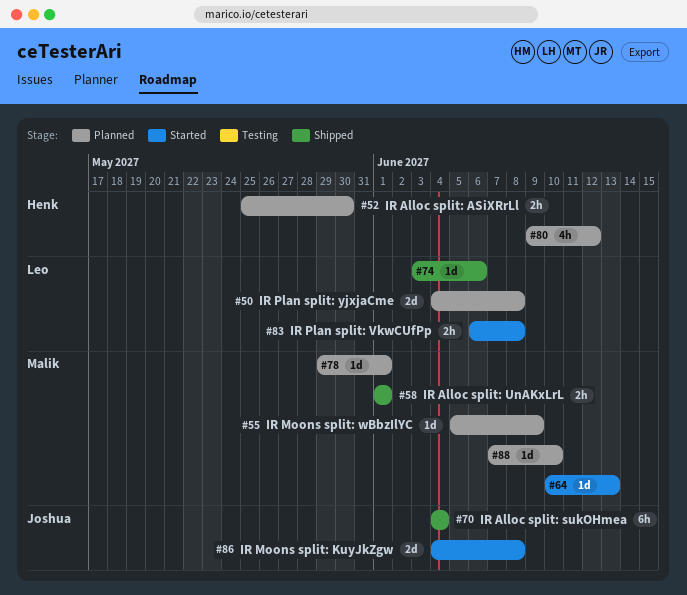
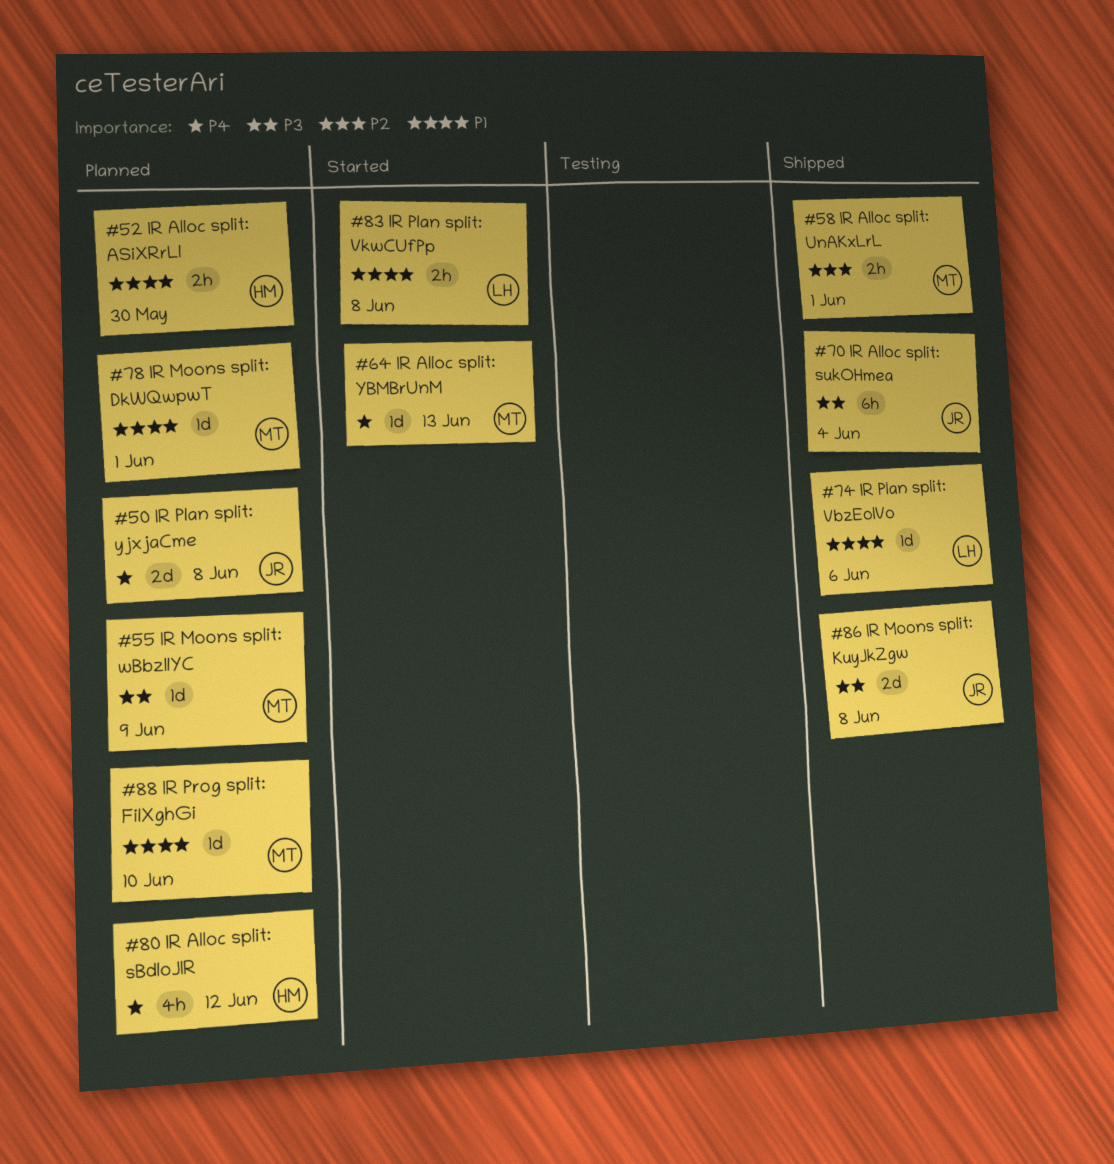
#50, owner: Leo -> Joshua
#86, status: Started -> Shipped

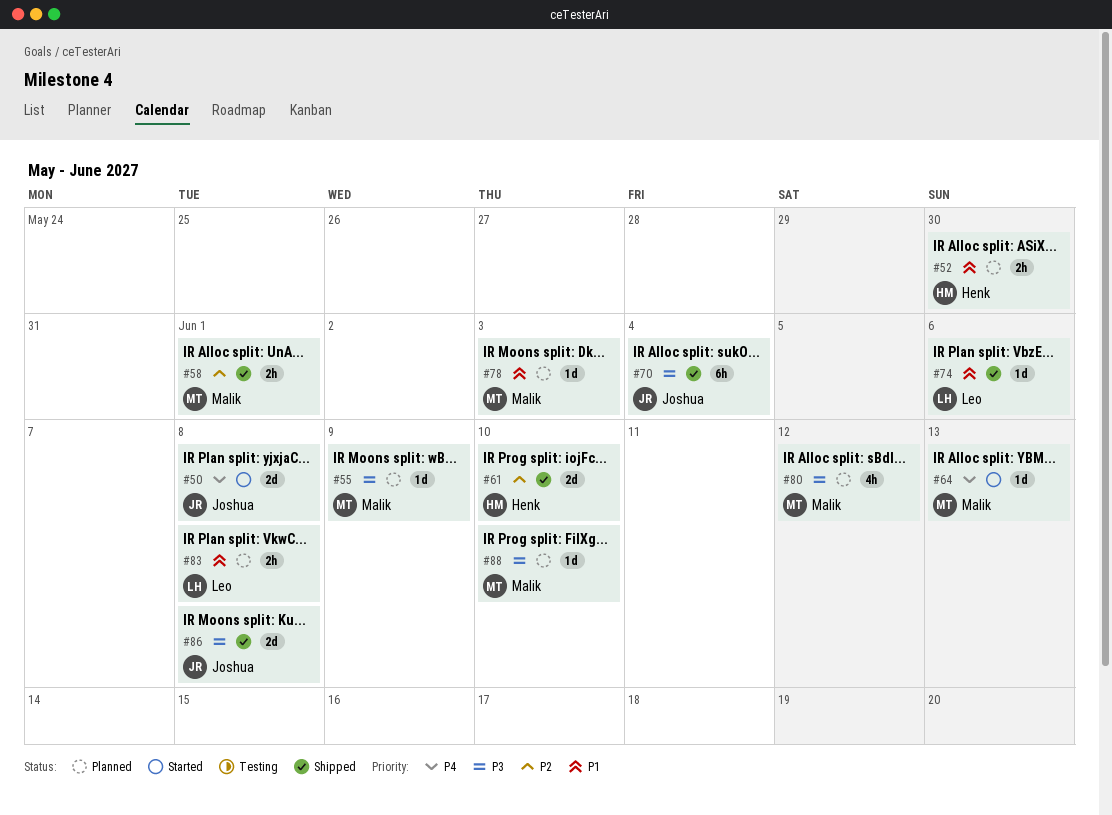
#50, status: Planned -> Started
#61: none -> present
#78, due: Jun 1 -> Jun 3
#80, owner: Henk -> Malik
#80, priority: P4 -> P3
#83, status: Started -> Planned
#88, priority: P1 -> P3

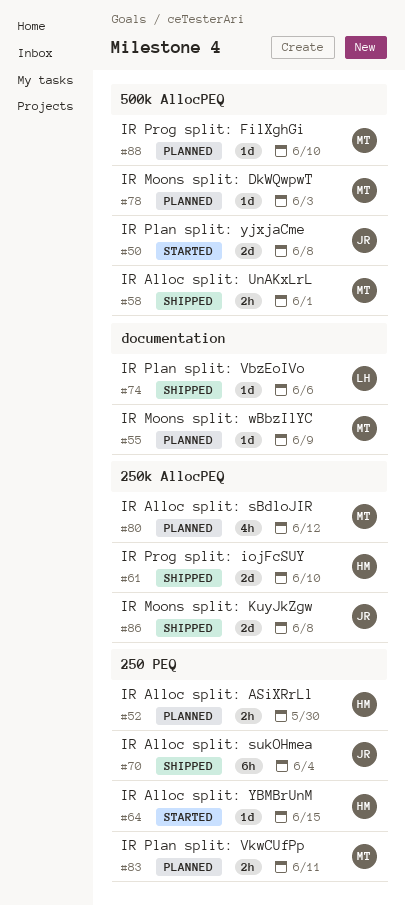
#64, owner: Malik -> Henk
#64, due: Jun 13 -> Jun 15
#83, owner: Leo -> Malik
#83, due: Jun 8 -> Jun 11

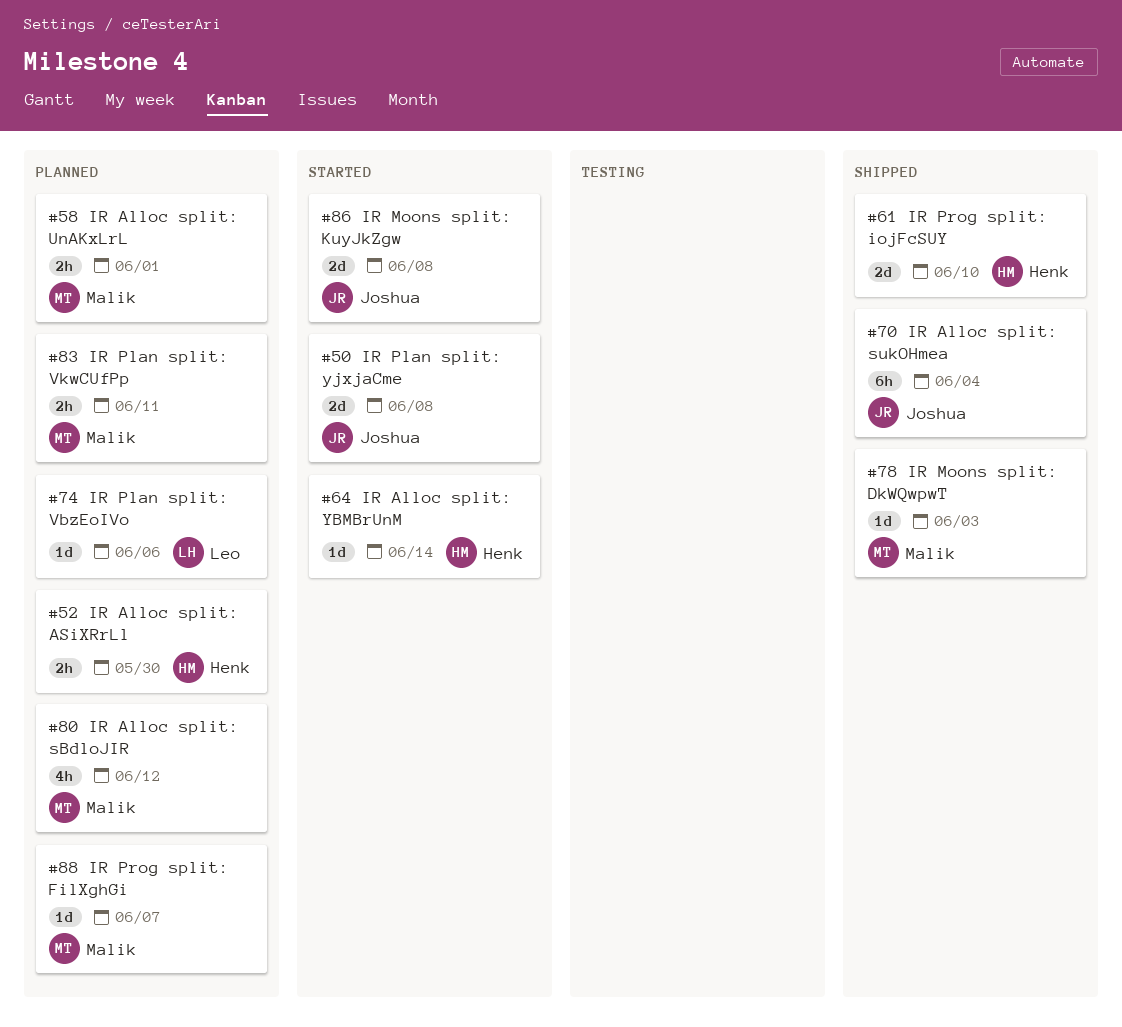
#55: present -> none
#58, status: Shipped -> Planned
#64, due: Jun 15 -> Jun 14
#74, status: Shipped -> Planned
#78, status: Planned -> Shipped
#86, status: Shipped -> Started
#88, due: Jun 10 -> Jun 7

